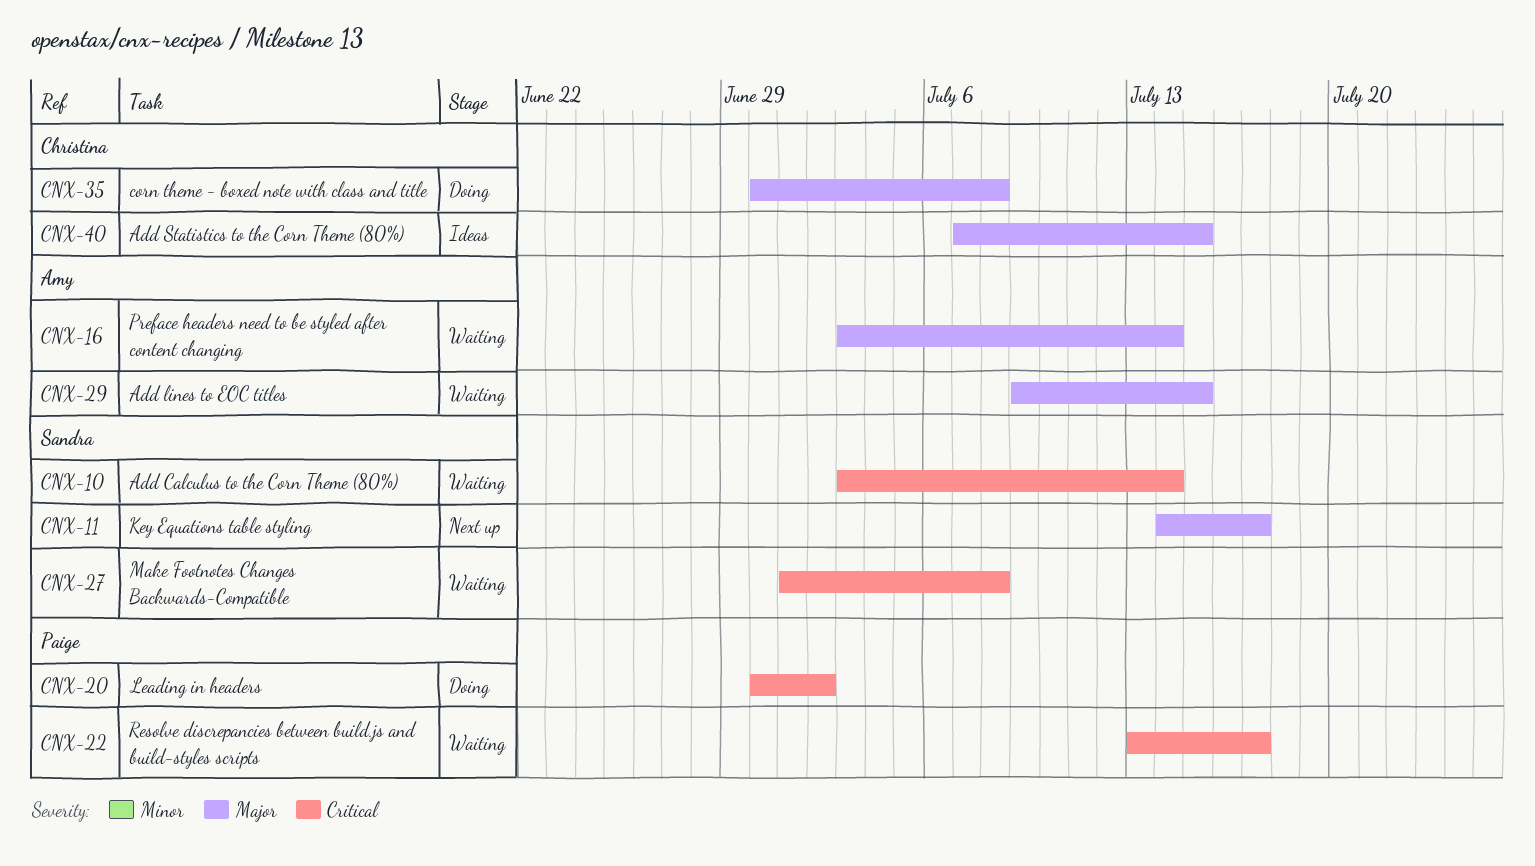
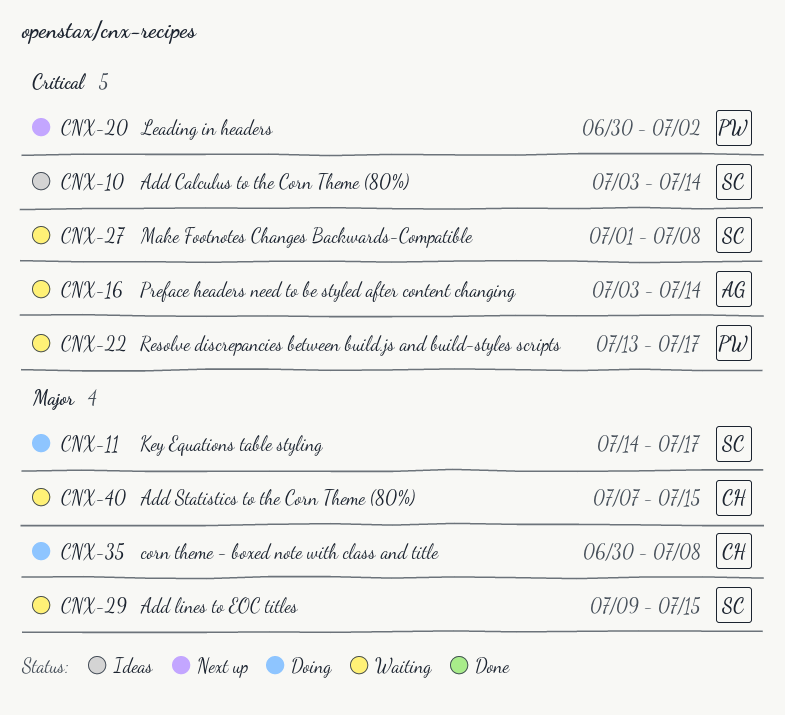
CNX-10, status: Waiting -> Ideas
CNX-11, status: Next up -> Doing
CNX-16, priority: Major -> Critical
CNX-20, status: Doing -> Next up
CNX-29, owner: Amy -> Sandra
CNX-40, status: Ideas -> Waiting

